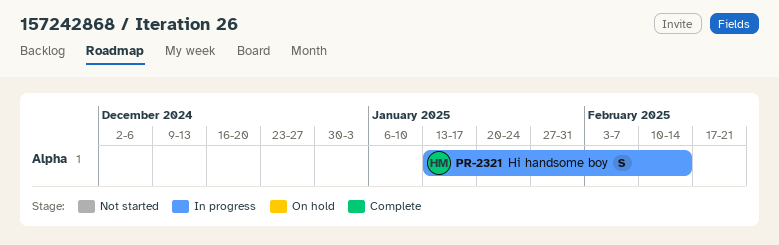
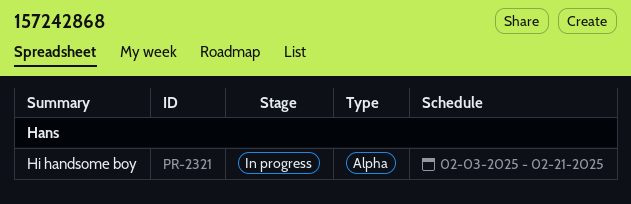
PR-2321, start: Jan 13 -> Feb 3
PR-2321, due: Feb 14 -> Feb 21

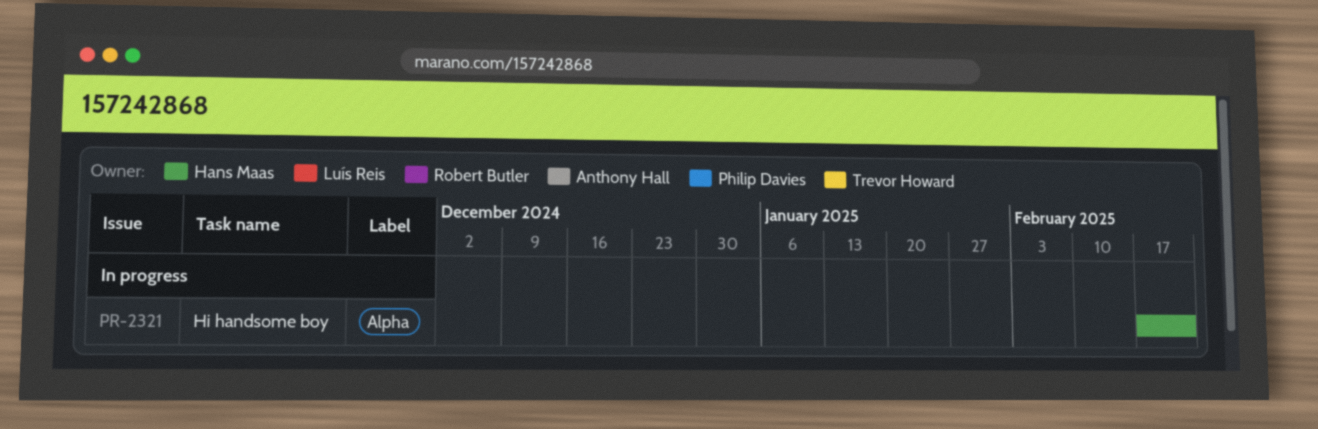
PR-2321, start: Feb 3 -> Feb 17

